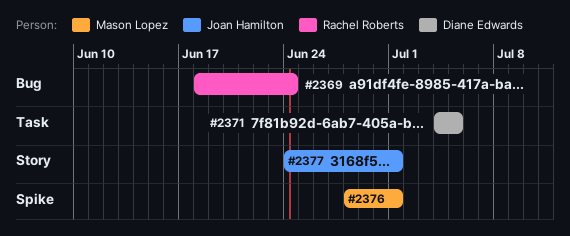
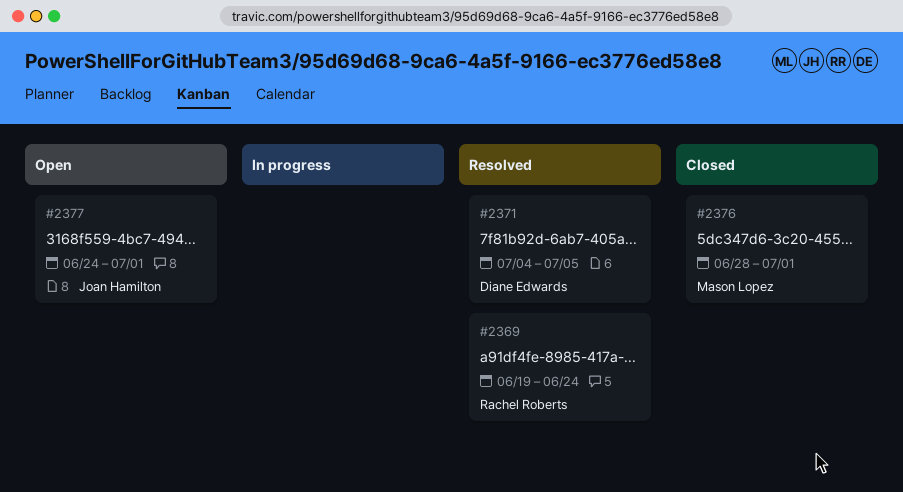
#2369, start: Jun 18 -> Jun 19

